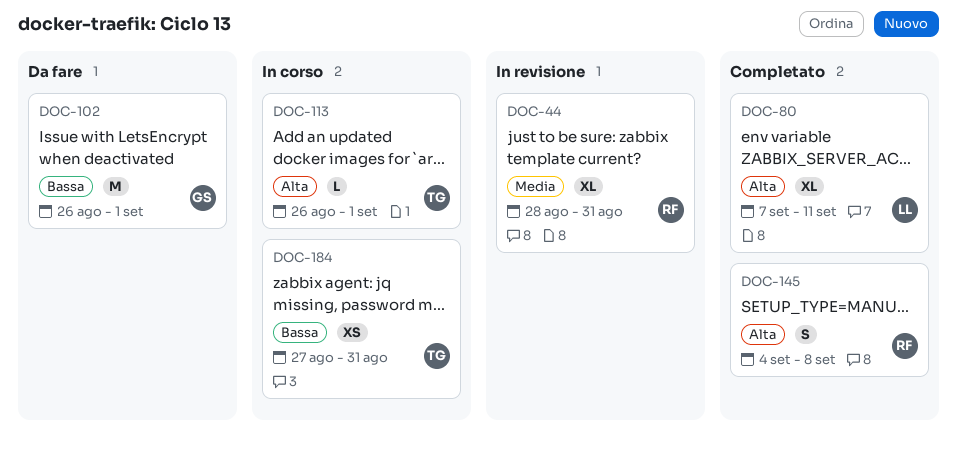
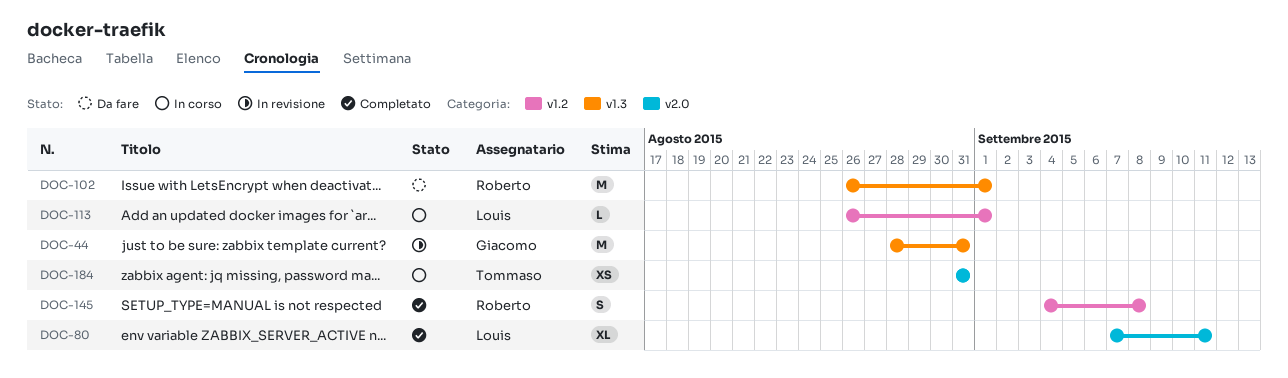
DOC-44, owner: Roberto -> Giacomo
DOC-44, estimate: XL -> M
DOC-102, owner: Giacomo -> Roberto
DOC-113, owner: Tommaso -> Louis
DOC-184, start: Aug 27 -> Aug 31

